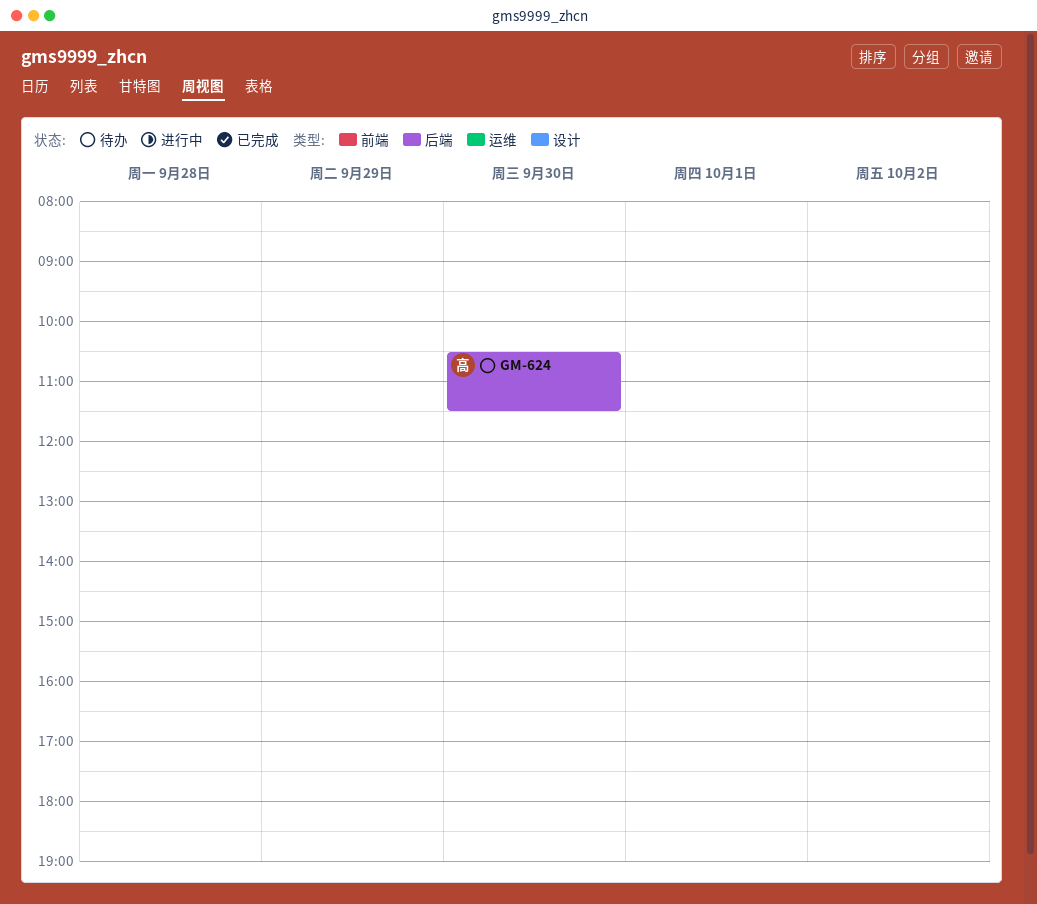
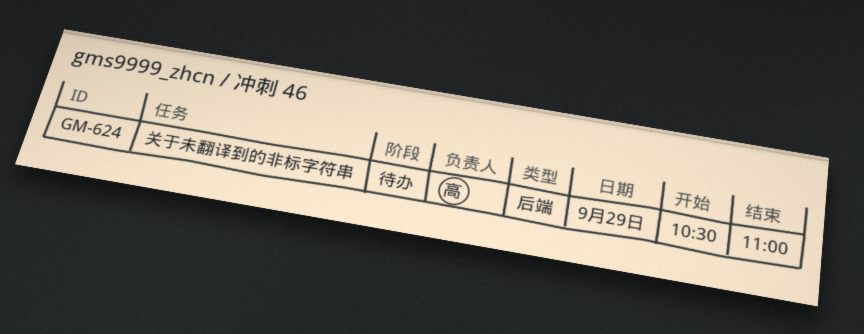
GM-624, day: Sep 30 -> Sep 29
GM-624, ends: 11:30 -> 11:00

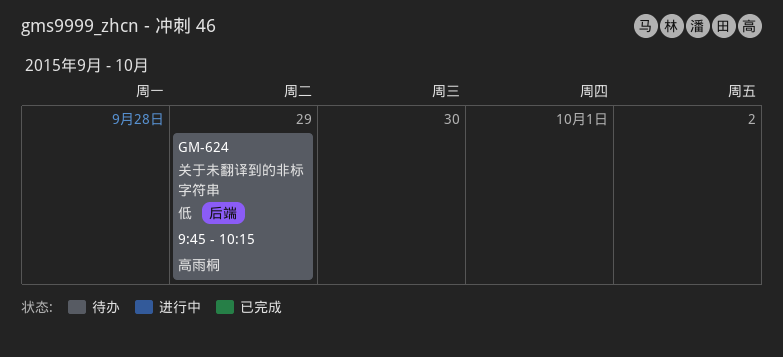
GM-624, begins: 10:30 -> 09:45
GM-624, ends: 11:00 -> 10:15

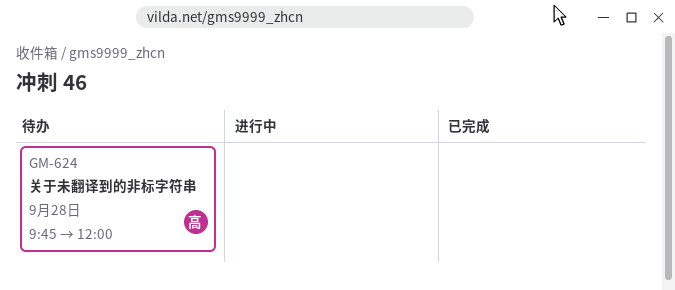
GM-624, day: Sep 29 -> Sep 28
GM-624, ends: 10:15 -> 12:00

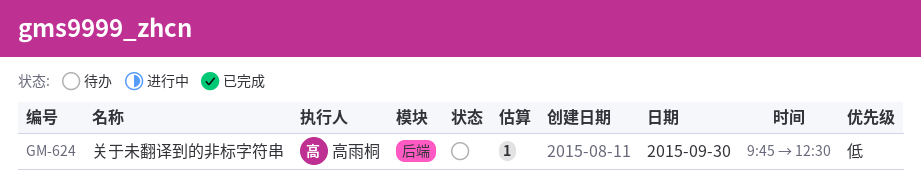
GM-624, day: Sep 28 -> Sep 30
GM-624, ends: 12:00 -> 12:30

